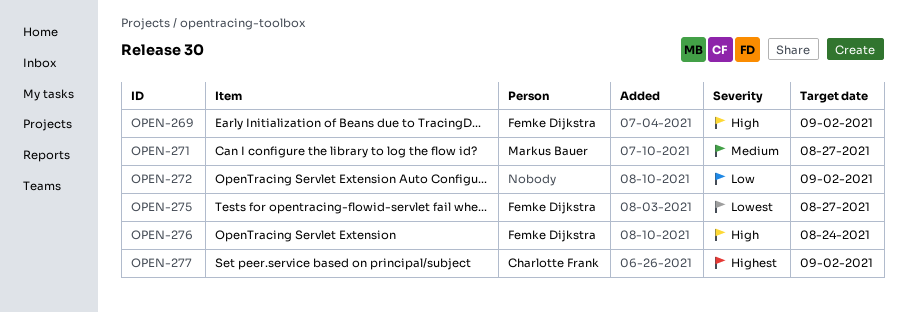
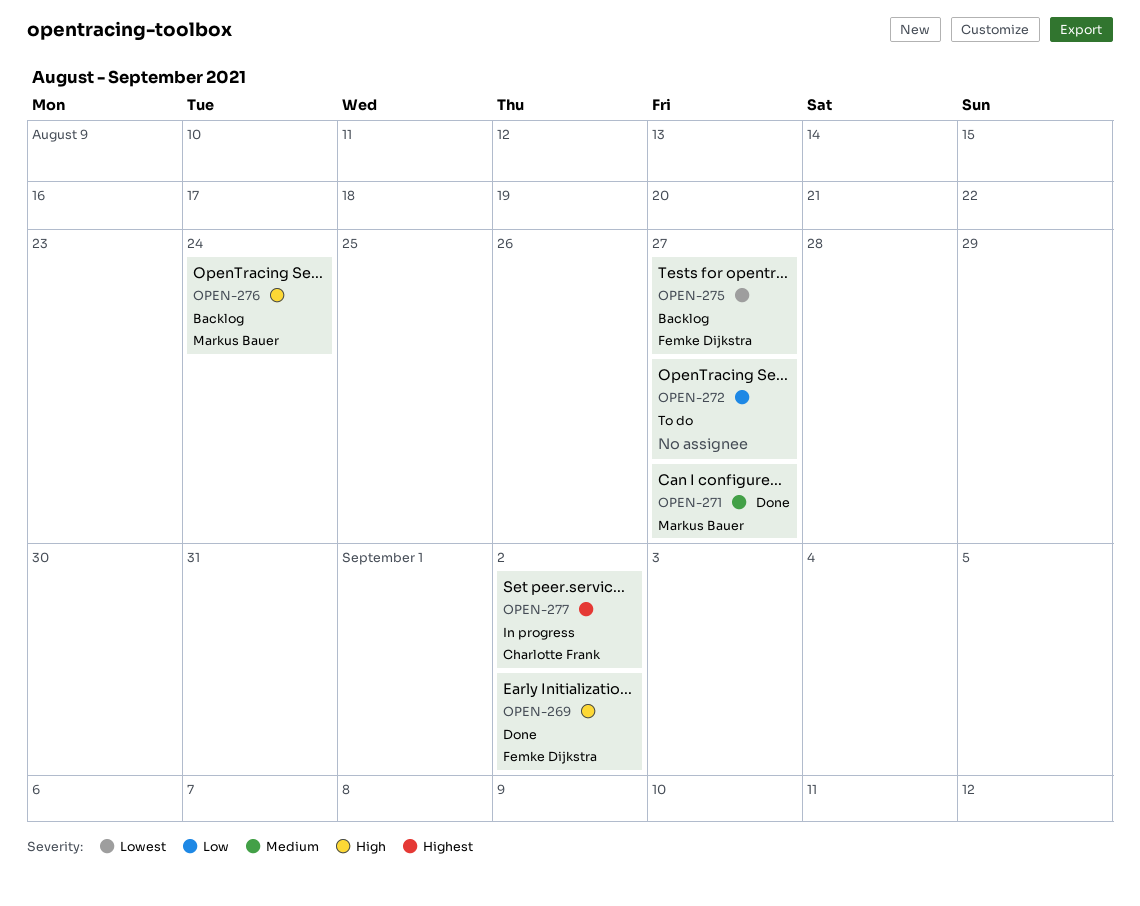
OPEN-272, due: Sep 2 -> Aug 27
OPEN-276, owner: Femke Dijkstra -> Markus Bauer

